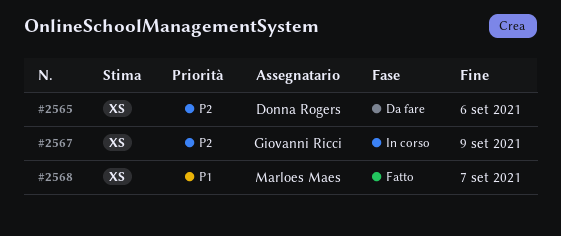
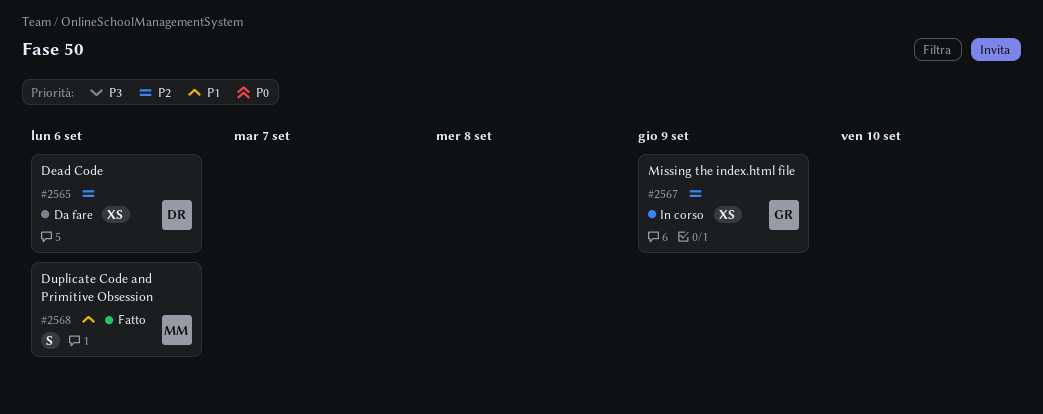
#2568, estimate: XS -> S
#2568, due: Sep 7 -> Sep 6

